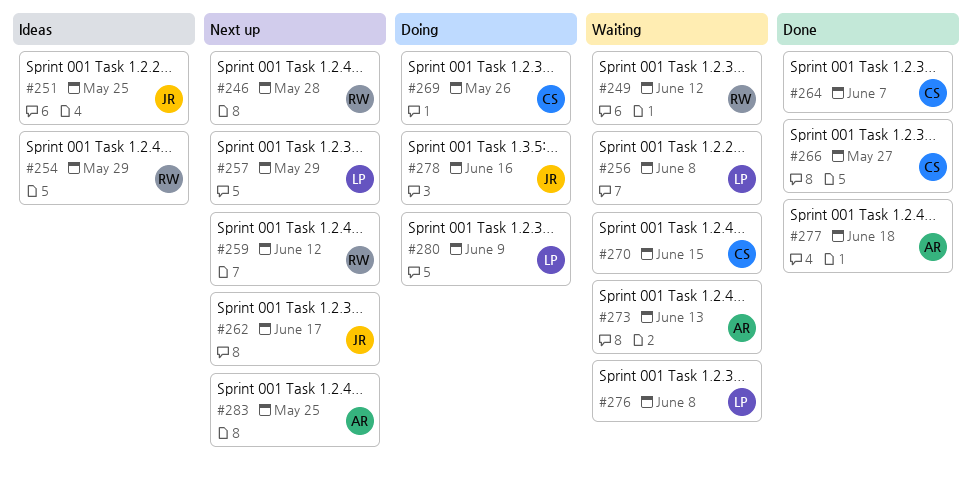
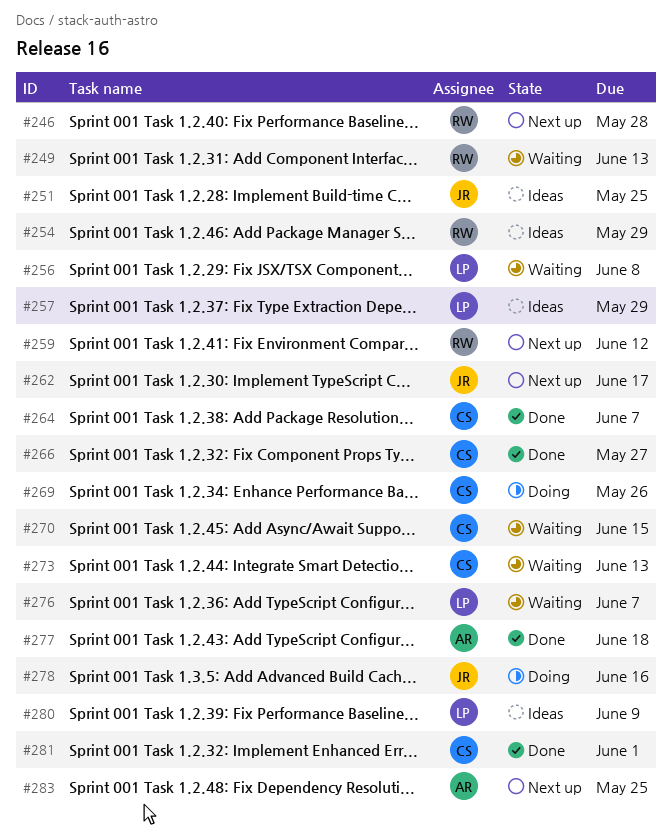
#249, due: Jun 12 -> Jun 13
#257, status: Next up -> Ideas
#273, owner: AR -> CS
#276, due: Jun 8 -> Jun 7
#280, status: Doing -> Ideas
#281: none -> present

